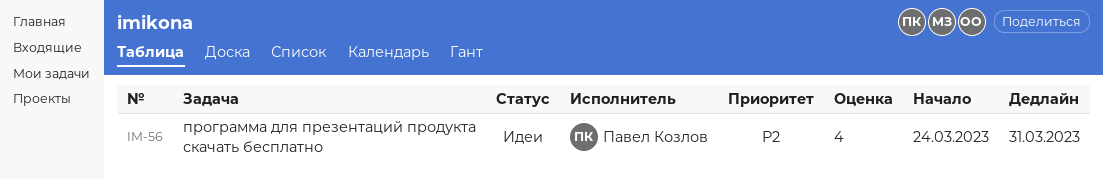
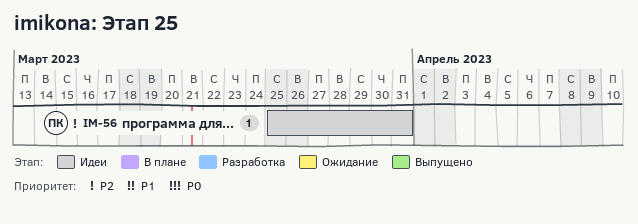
IM-56, estimate: 4 -> 1
IM-56, start: Mar 24 -> Mar 25

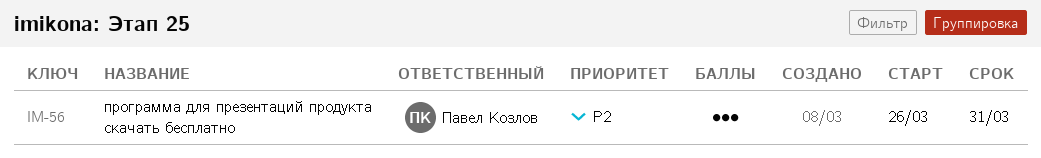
IM-56, estimate: 1 -> 3
IM-56, start: Mar 25 -> Mar 26

